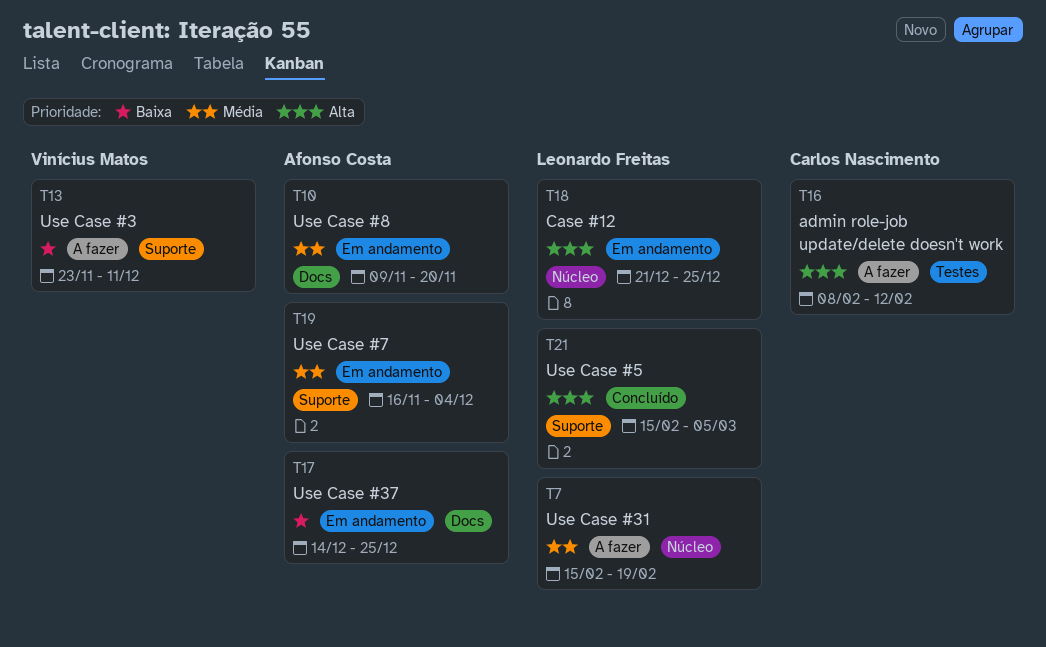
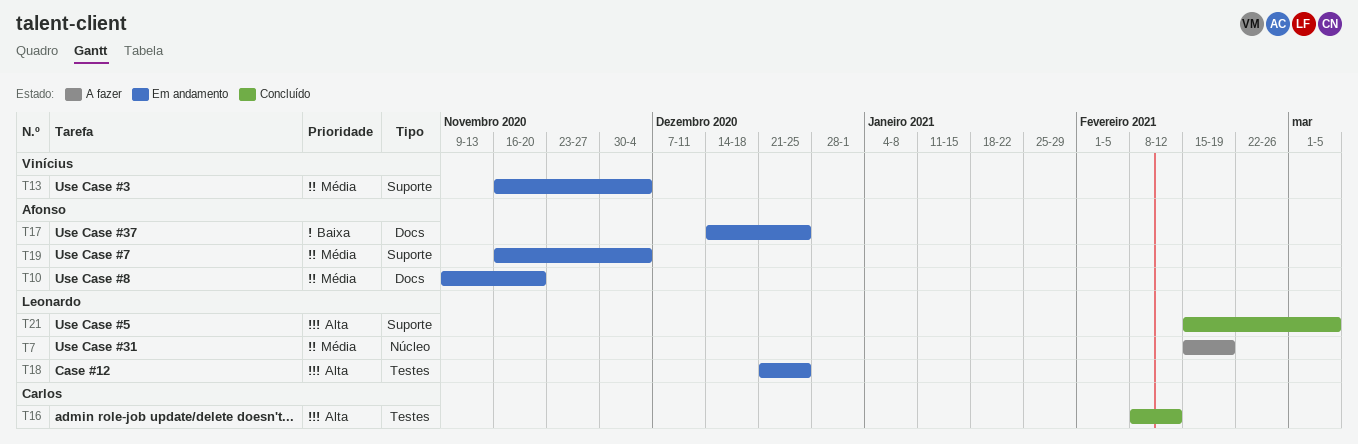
T13, status: A fazer -> Em andamento
T13, priority: Baixa -> Média
T13, start: Nov 23 -> Nov 16
T13, due: Dec 11 -> Dec 4
T16, status: A fazer -> Concluído
T18, label: Núcleo -> Testes

